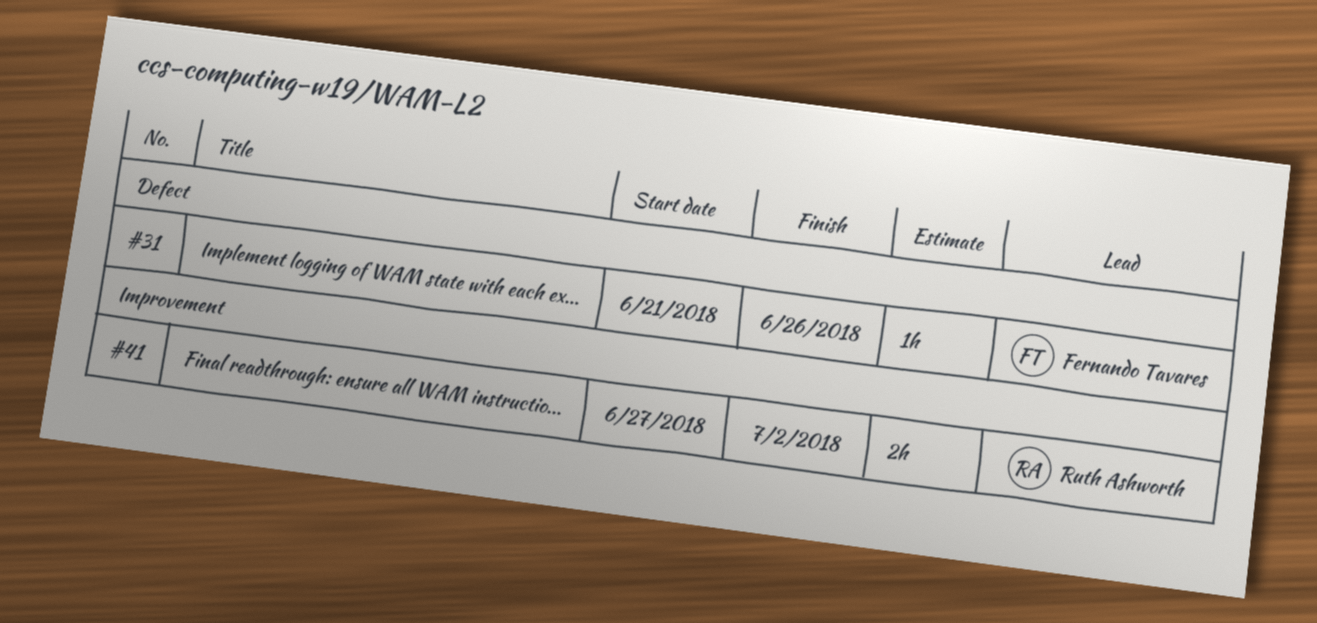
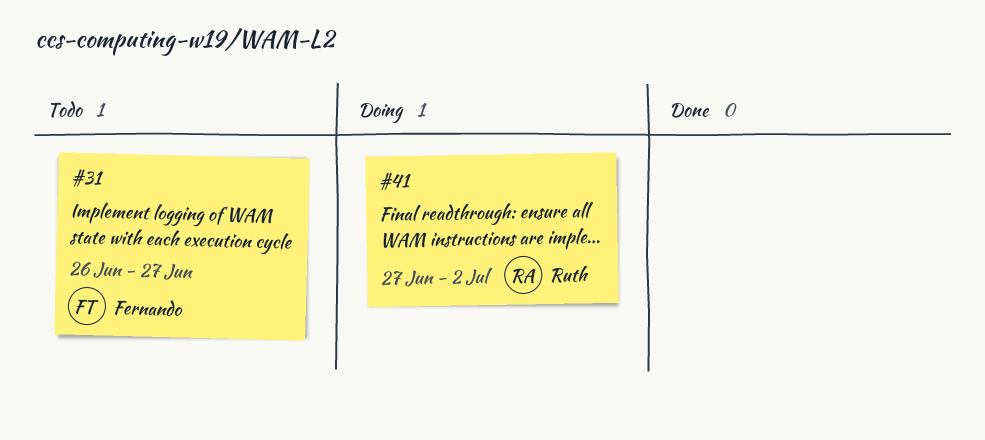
#31, start: Jun 21 -> Jun 26
#31, due: Jun 26 -> Jun 27

